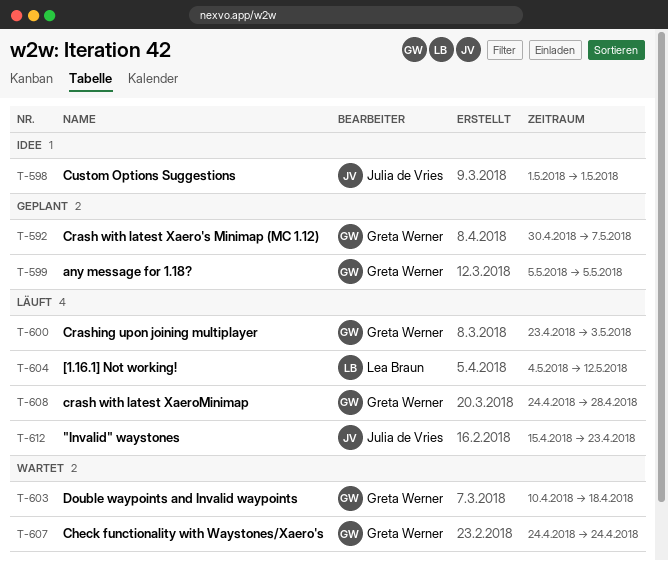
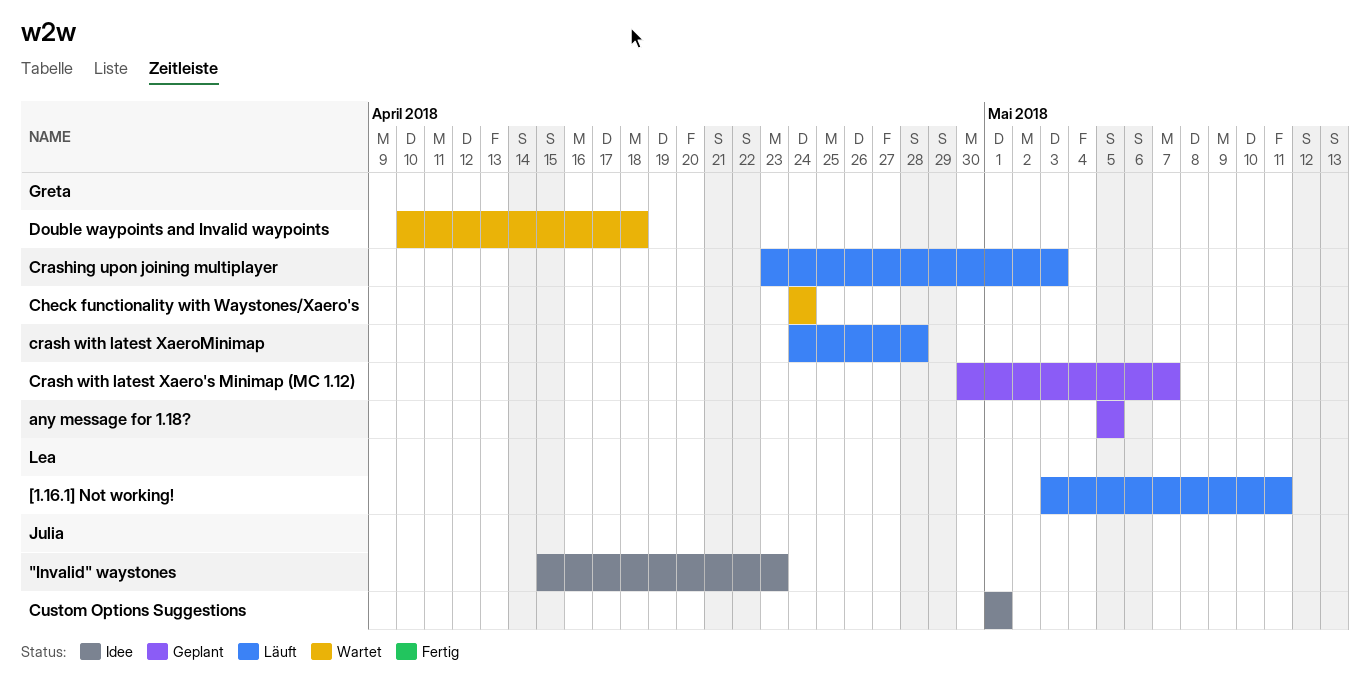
"Invalid" waystones, status: Läuft -> Idee
[1.16.1] Not working!, start: May 4 -> May 3
[1.16.1] Not working!, due: May 12 -> May 11

